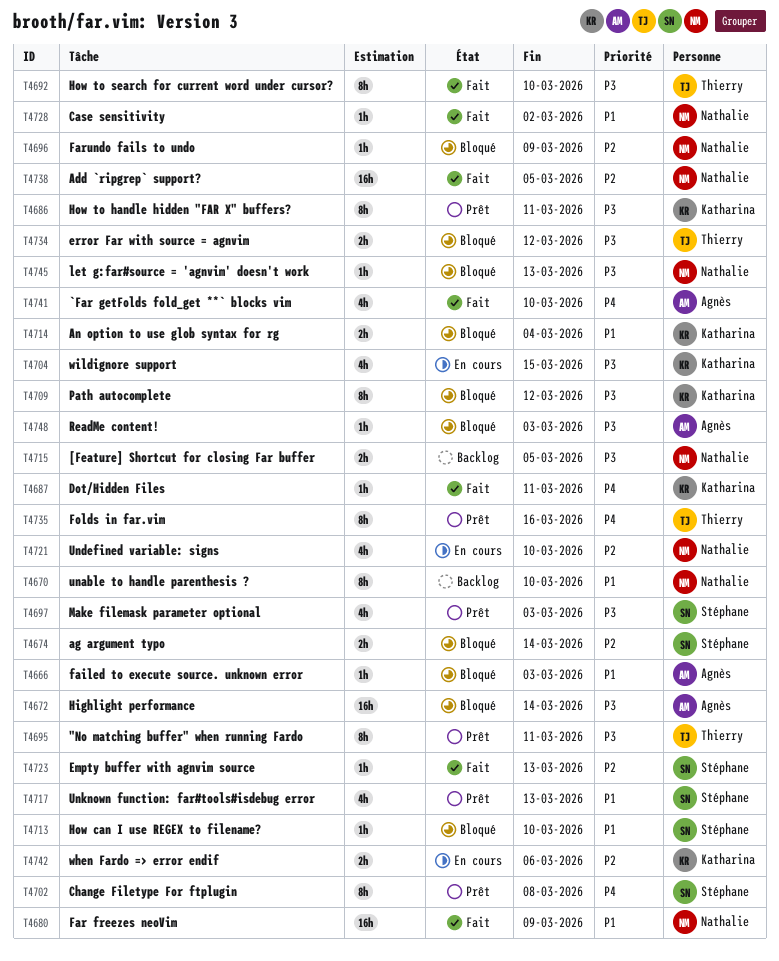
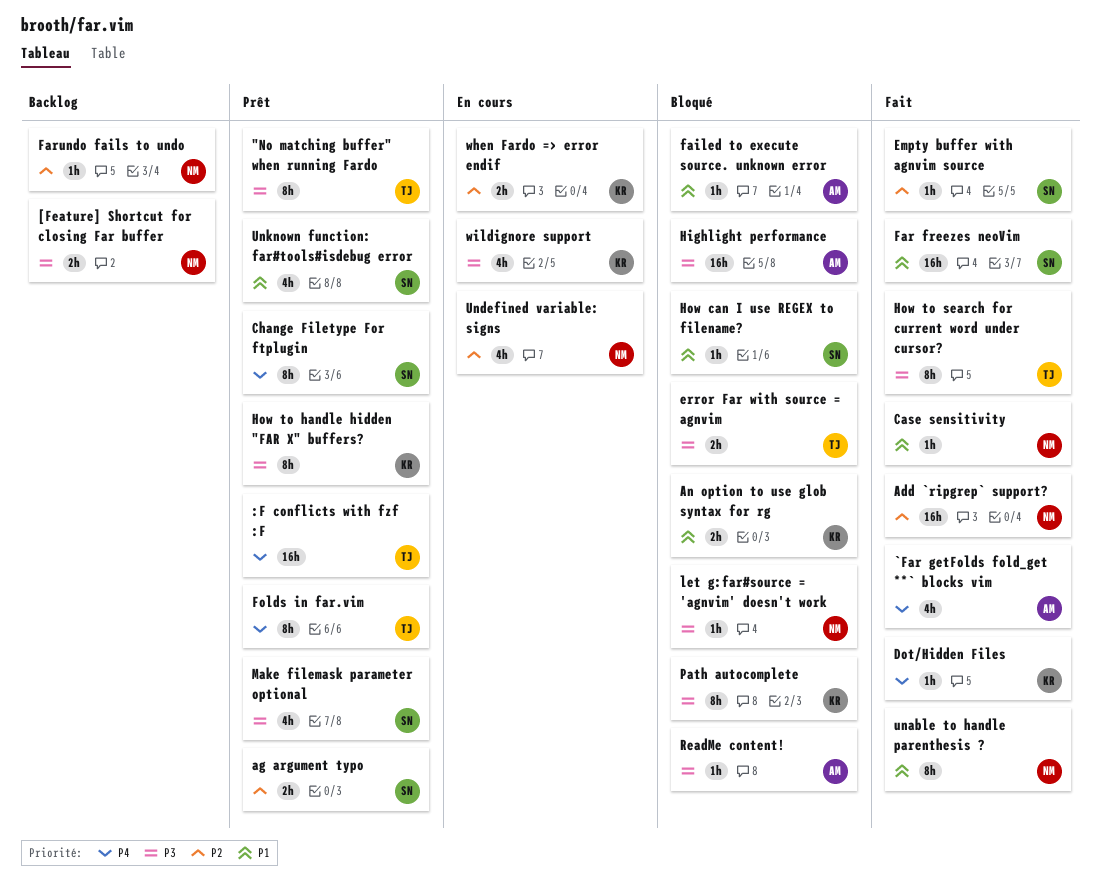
:F conflicts with fzf :F: none -> present
ag argument typo, status: Bloqué -> Prêt
Far freezes neoVim, owner: Nathalie -> Stéphane
Farundo fails to undo, status: Bloqué -> Backlog
unable to handle parenthesis ?, status: Backlog -> Fait

